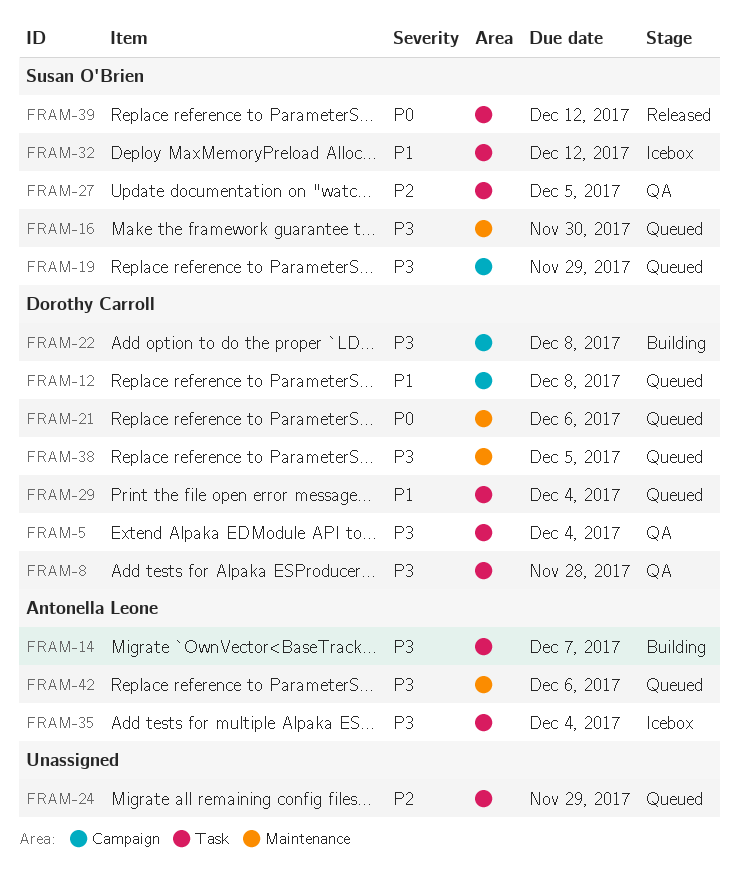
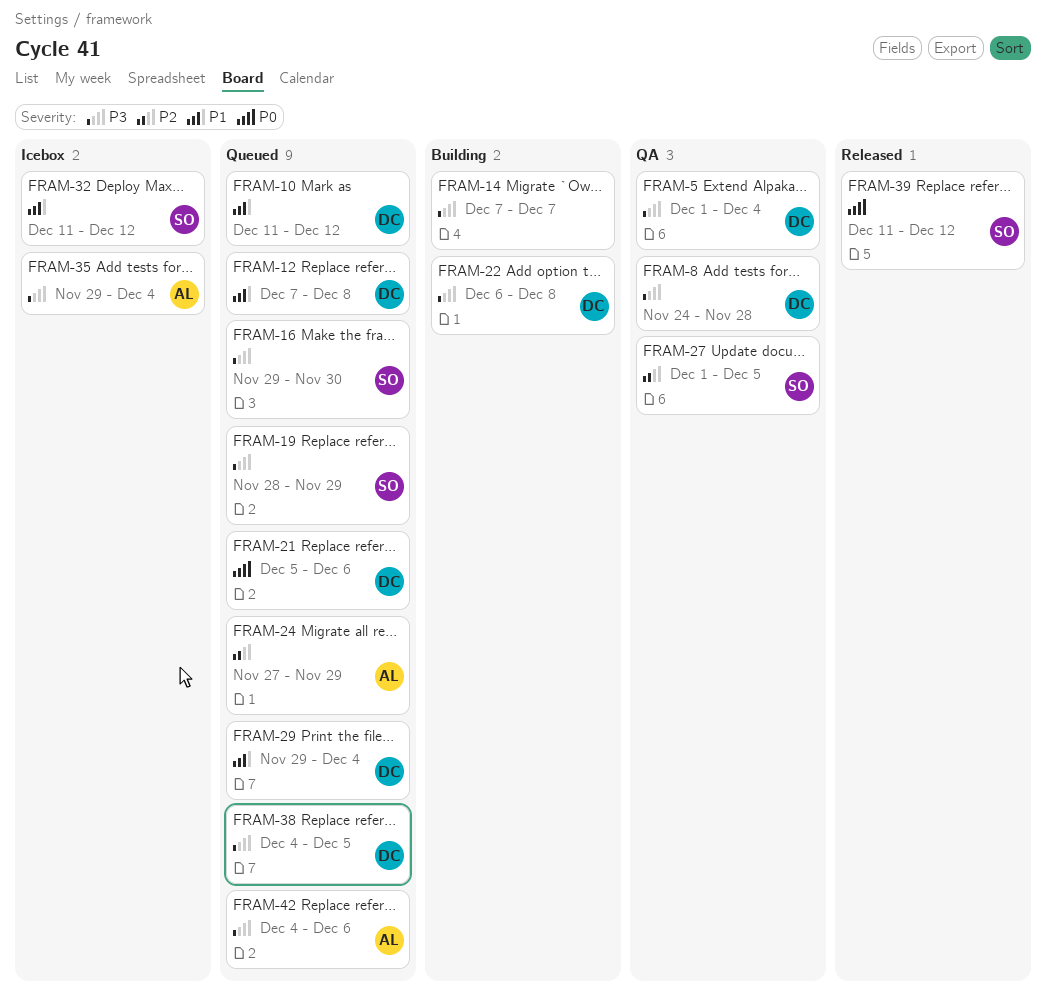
FRAM-10: none -> present
FRAM-14, owner: Antonella Leone -> none
FRAM-24, owner: none -> Antonella Leone

